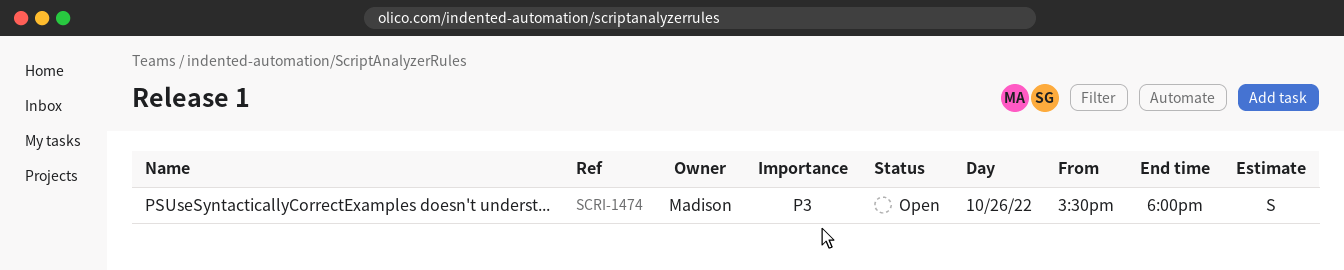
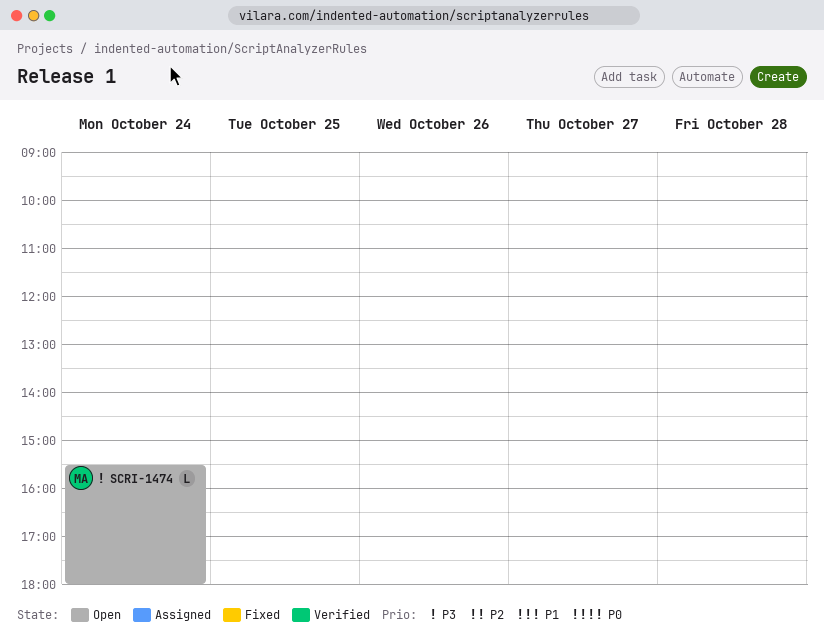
SCRI-1474, estimate: S -> L
SCRI-1474, day: Oct 26 -> Oct 24

